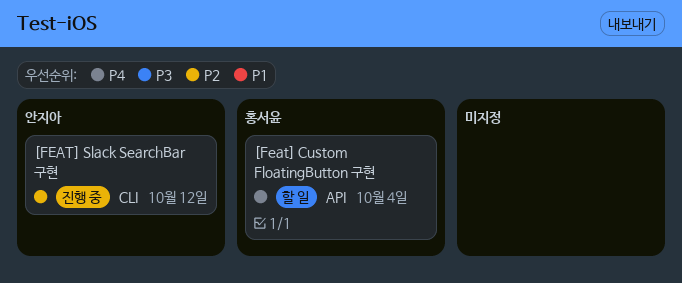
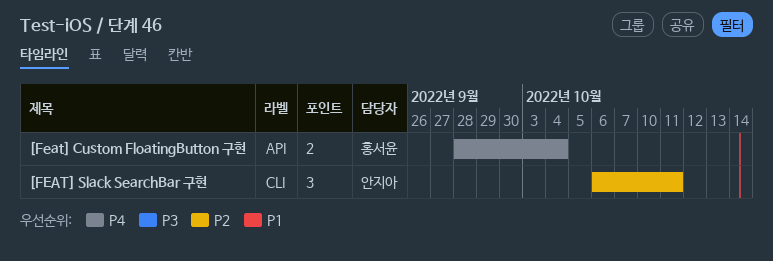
[FEAT] Slack SearchBar 구현, due: Oct 12 -> Oct 11

